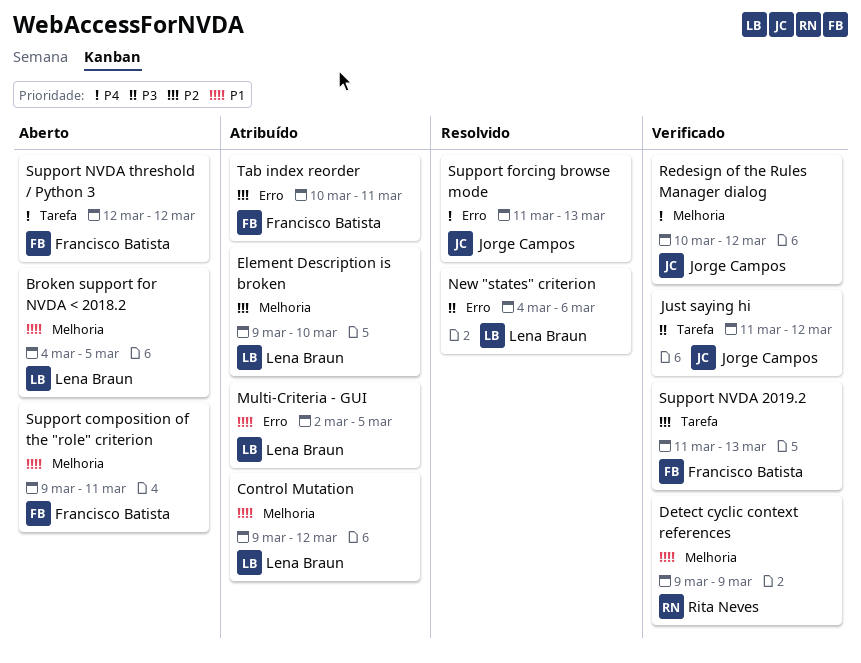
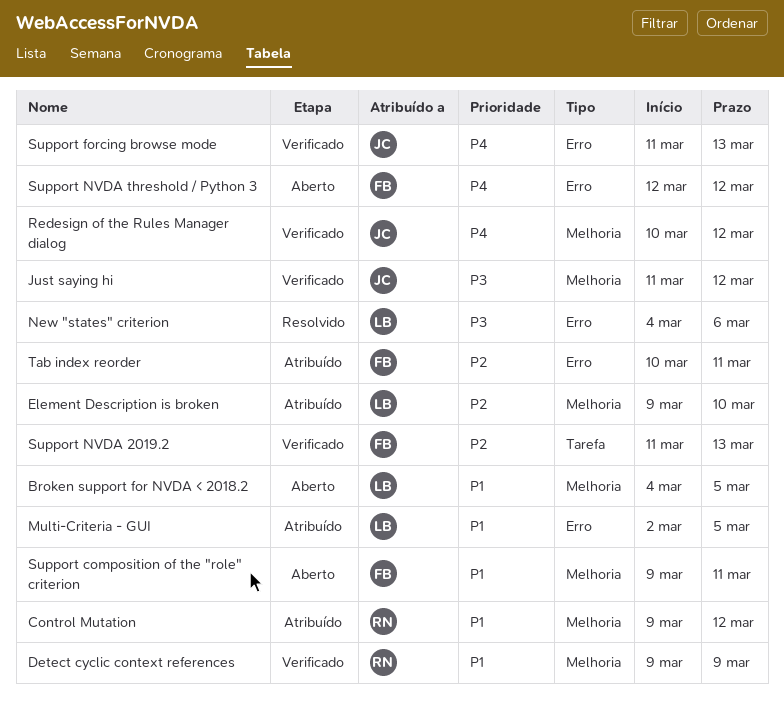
Control Mutation, owner: Lena Braun -> Rita Neves
Just saying hi, label: Tarefa -> Melhoria
Support forcing browse mode, status: Resolvido -> Verificado
Support NVDA threshold / Python 3, label: Tarefa -> Erro

